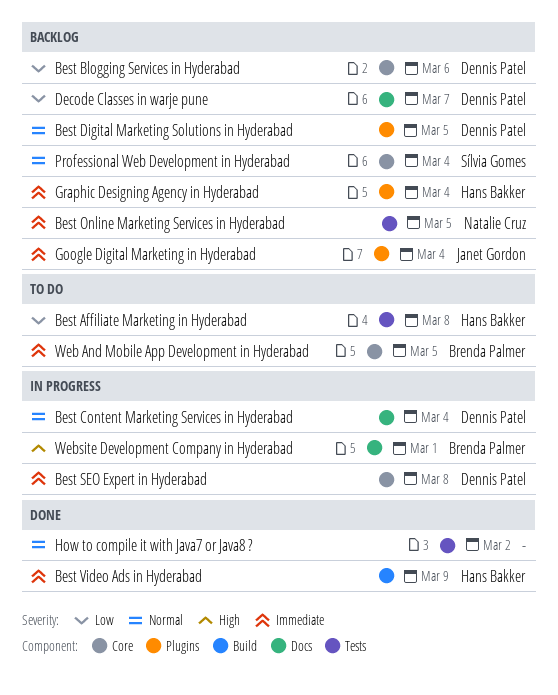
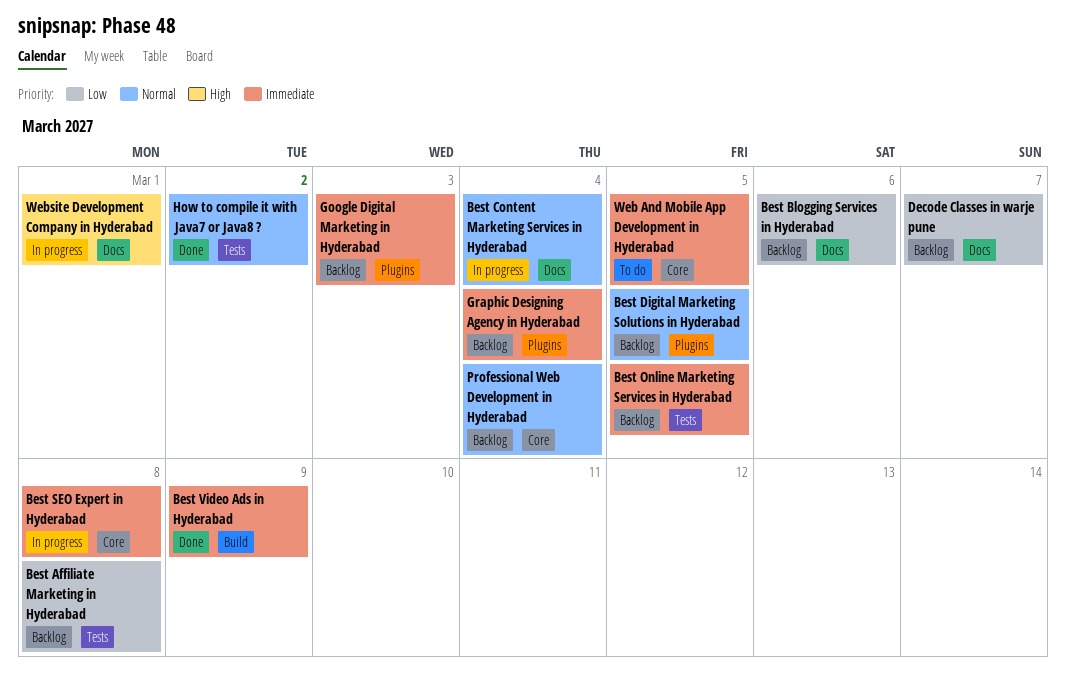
Best Affiliate Marketing in Hyderabad, status: To do -> Backlog
Best Blogging Services in Hyderabad, label: Core -> Docs
Google Digital Marketing in Hyderabad, due: Mar 4 -> Mar 3

